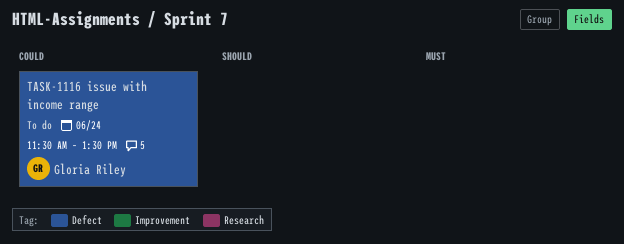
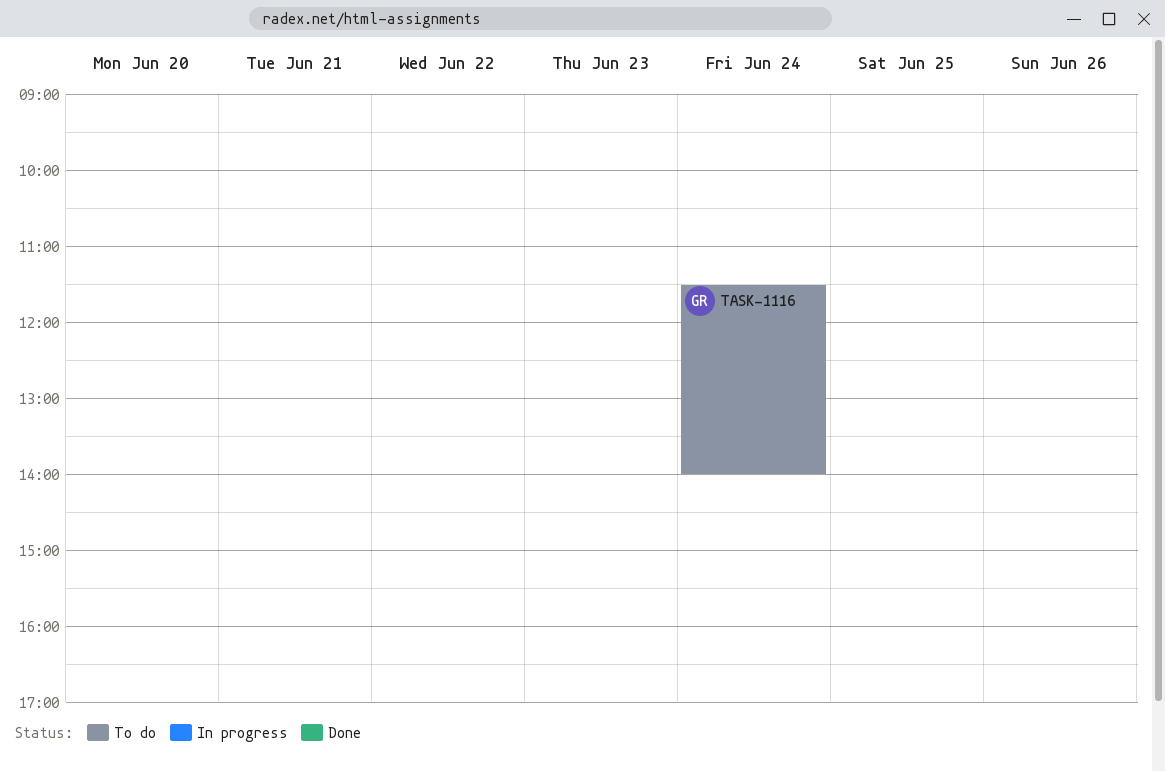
TASK-1116, ends: 13:30 -> 14:00

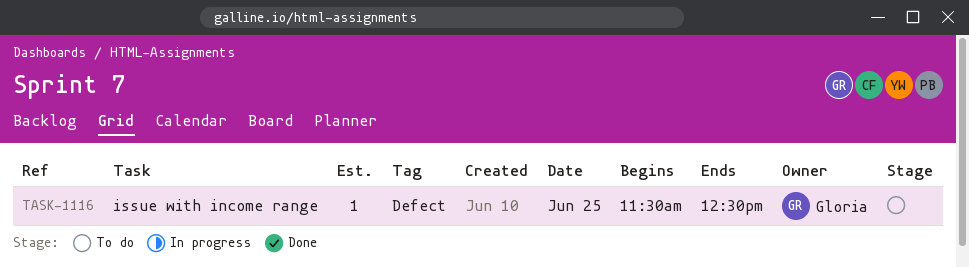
TASK-1116, day: Jun 24 -> Jun 25
TASK-1116, ends: 14:00 -> 12:30

